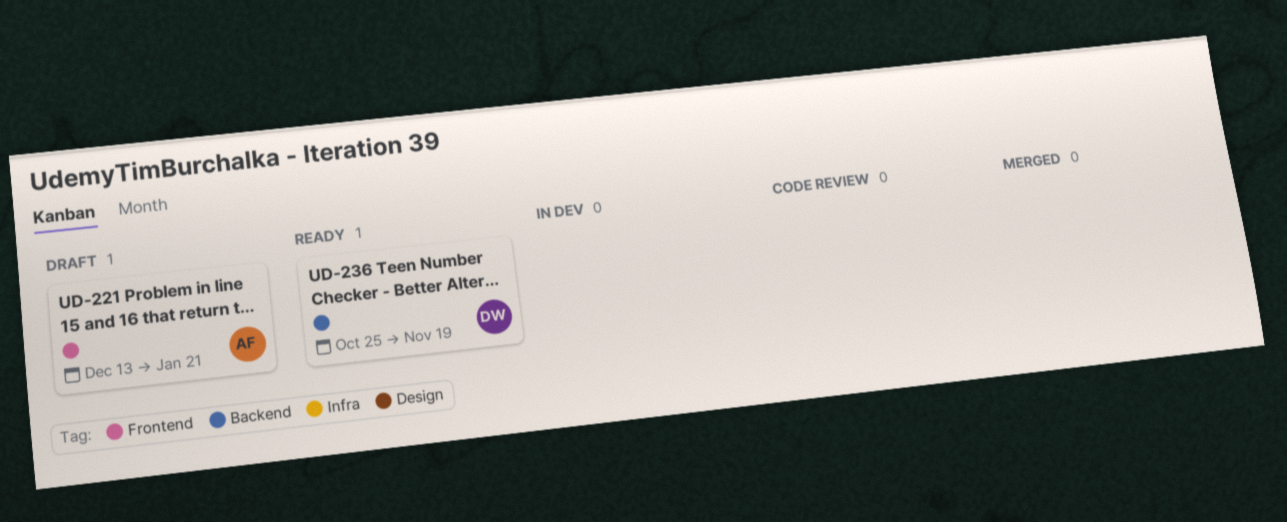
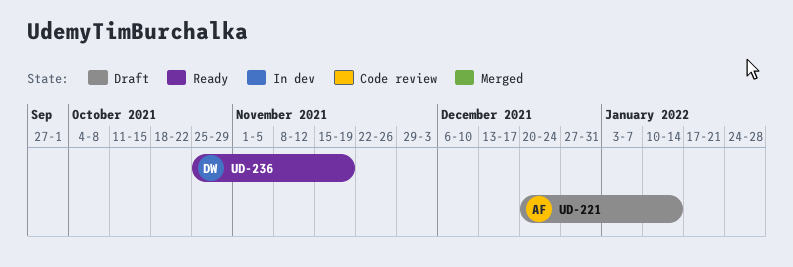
UD-221, start: Dec 13 -> Dec 20
UD-221, due: Jan 21 -> Jan 14

